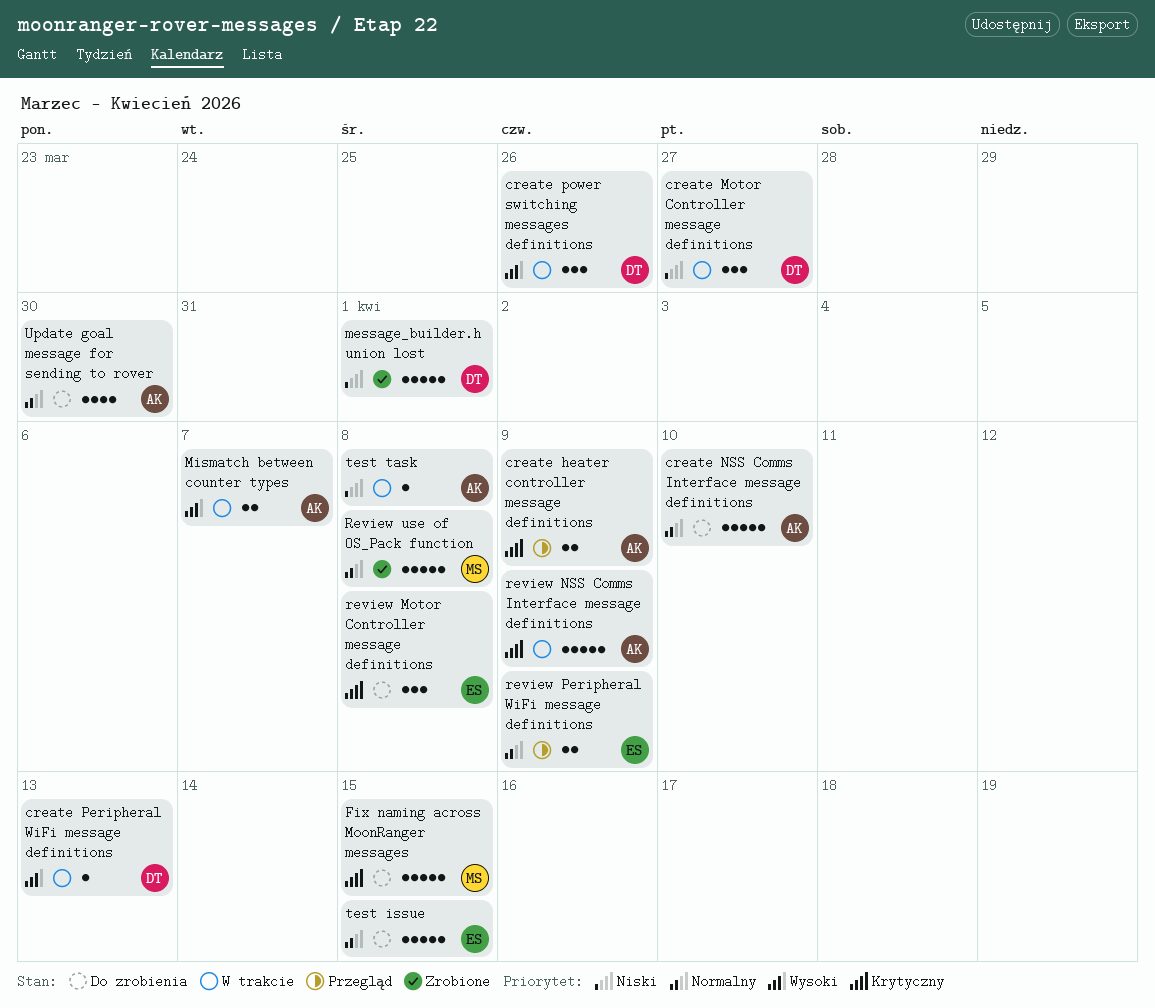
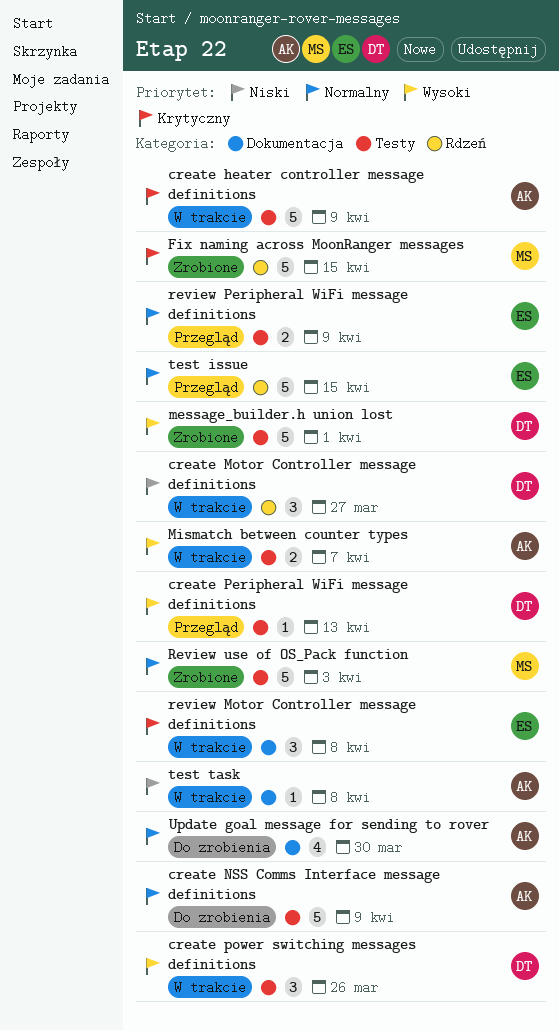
create heater controller message definitions, status: Przegląd -> W trakcie
create heater controller message definitions, estimate: 2 -> 5
create NSS Comms Interface message definitions, due: Apr 10 -> Apr 9
create Peripheral WiFi message definitions, status: W trakcie -> Przegląd
Fix naming across MoonRanger messages, status: Do zrobienia -> Zrobione
message_builder.h union lost, priority: Niski -> Wysoki
review Motor Controller message definitions, status: Do zrobienia -> W trakcie
review NSS Comms Interface message definitions: present -> none
Review use of OS_Pack function, due: Apr 8 -> Apr 3
test issue, status: Do zrobienia -> Przegląd

